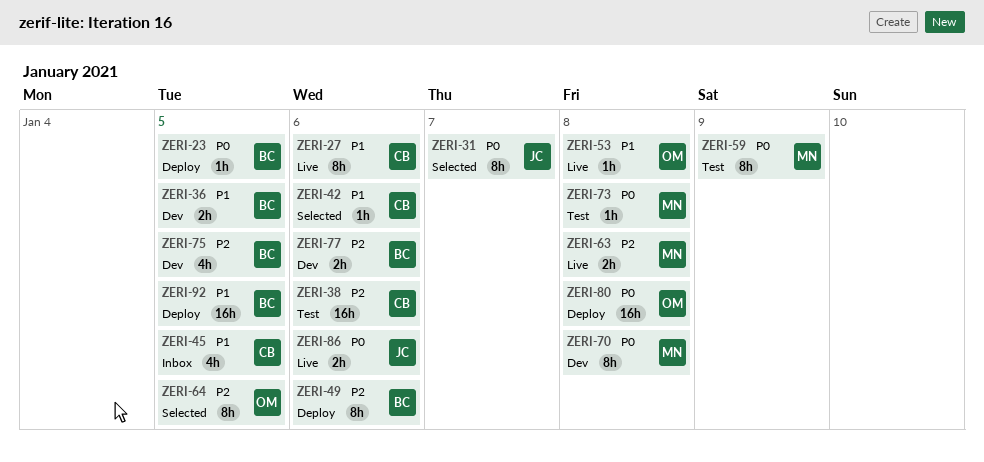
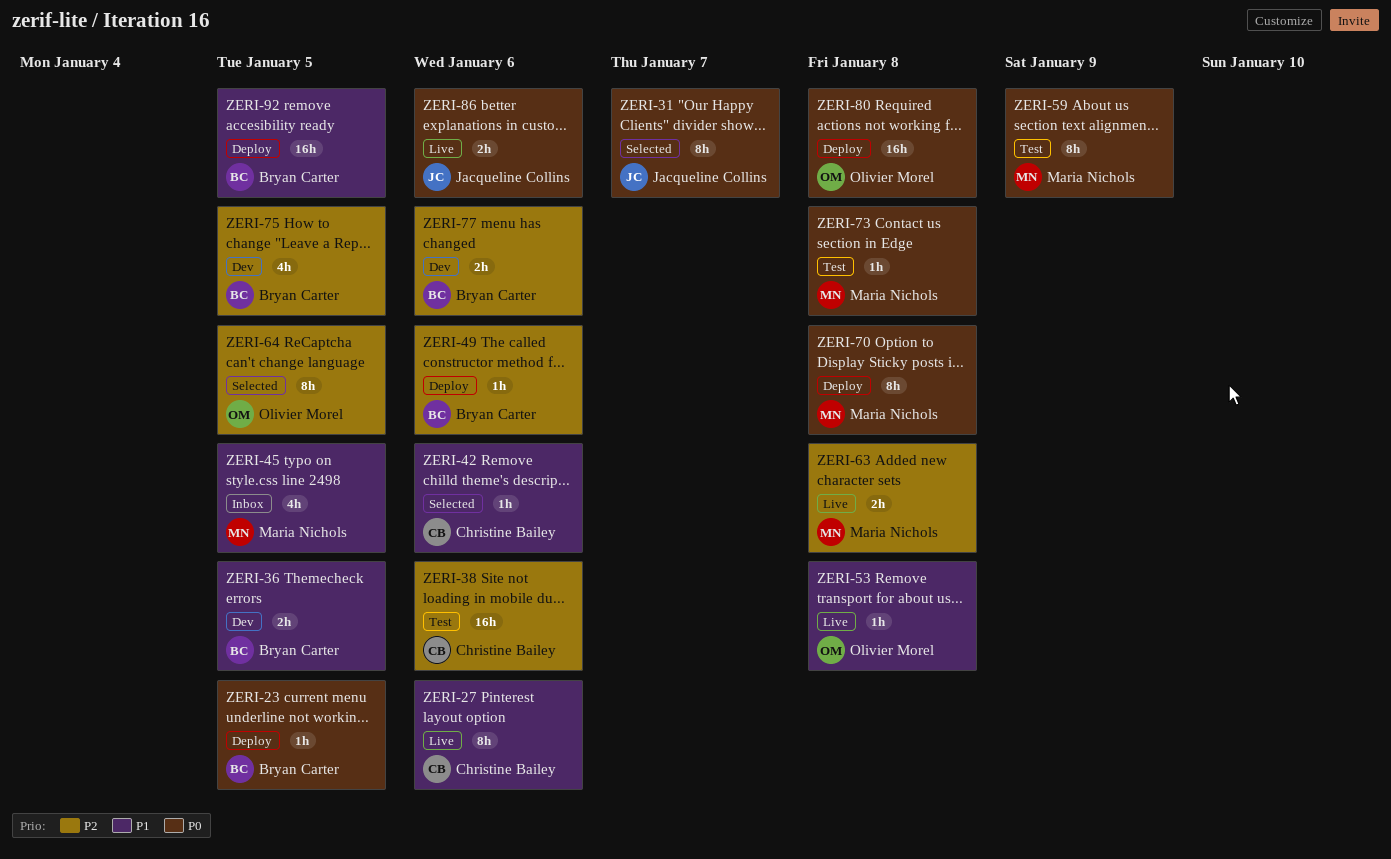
ZERI-45, owner: Christine Bailey -> Maria Nichols
ZERI-49, estimate: 8h -> 1h
ZERI-70, status: Dev -> Deploy

